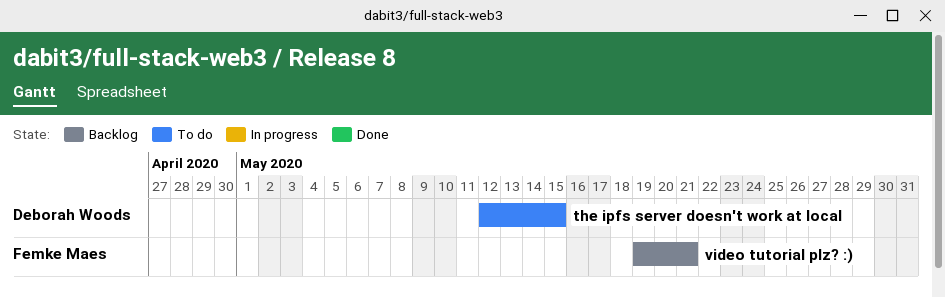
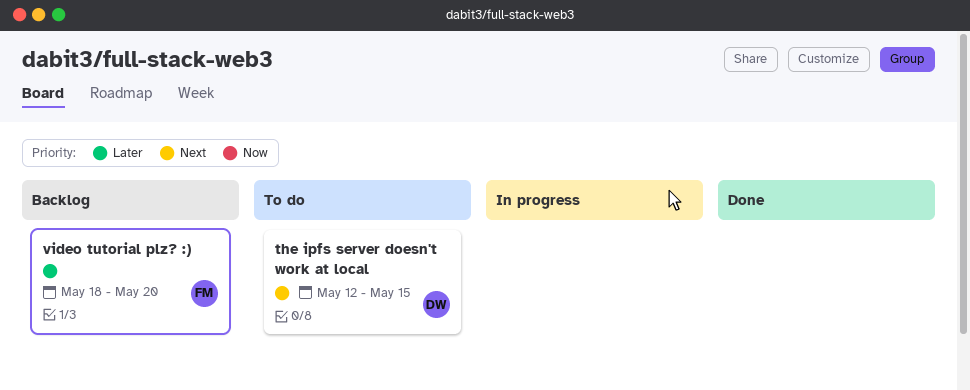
video tutorial plz? :), start: May 19 -> May 18
video tutorial plz? :), due: May 21 -> May 20

